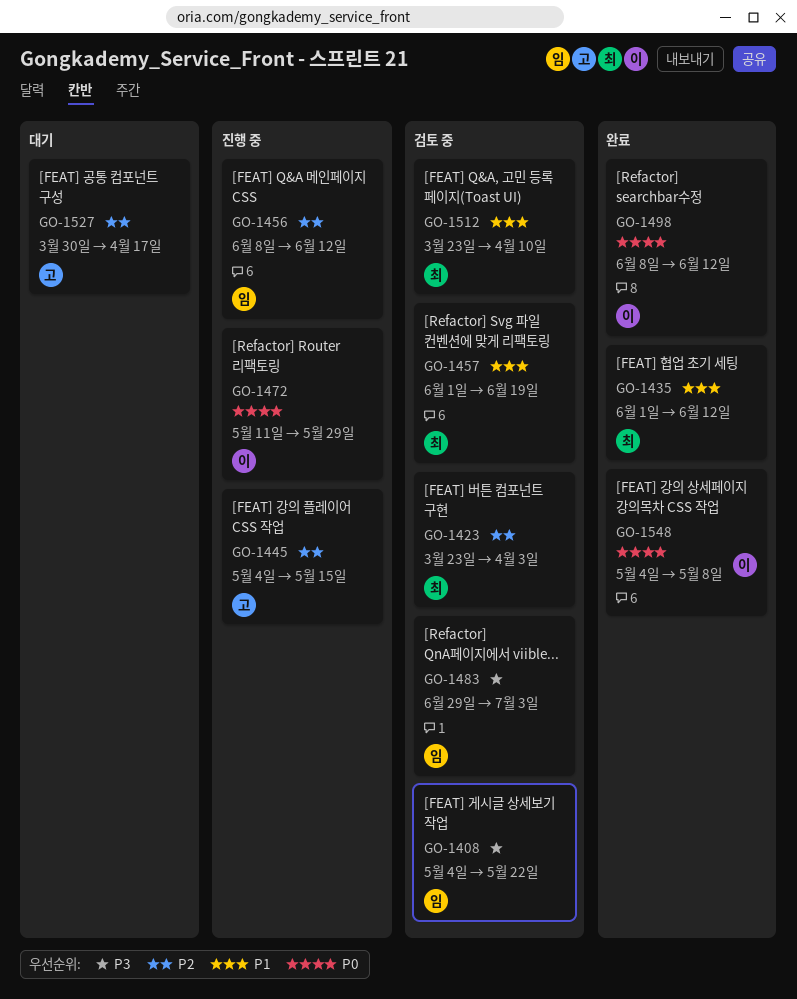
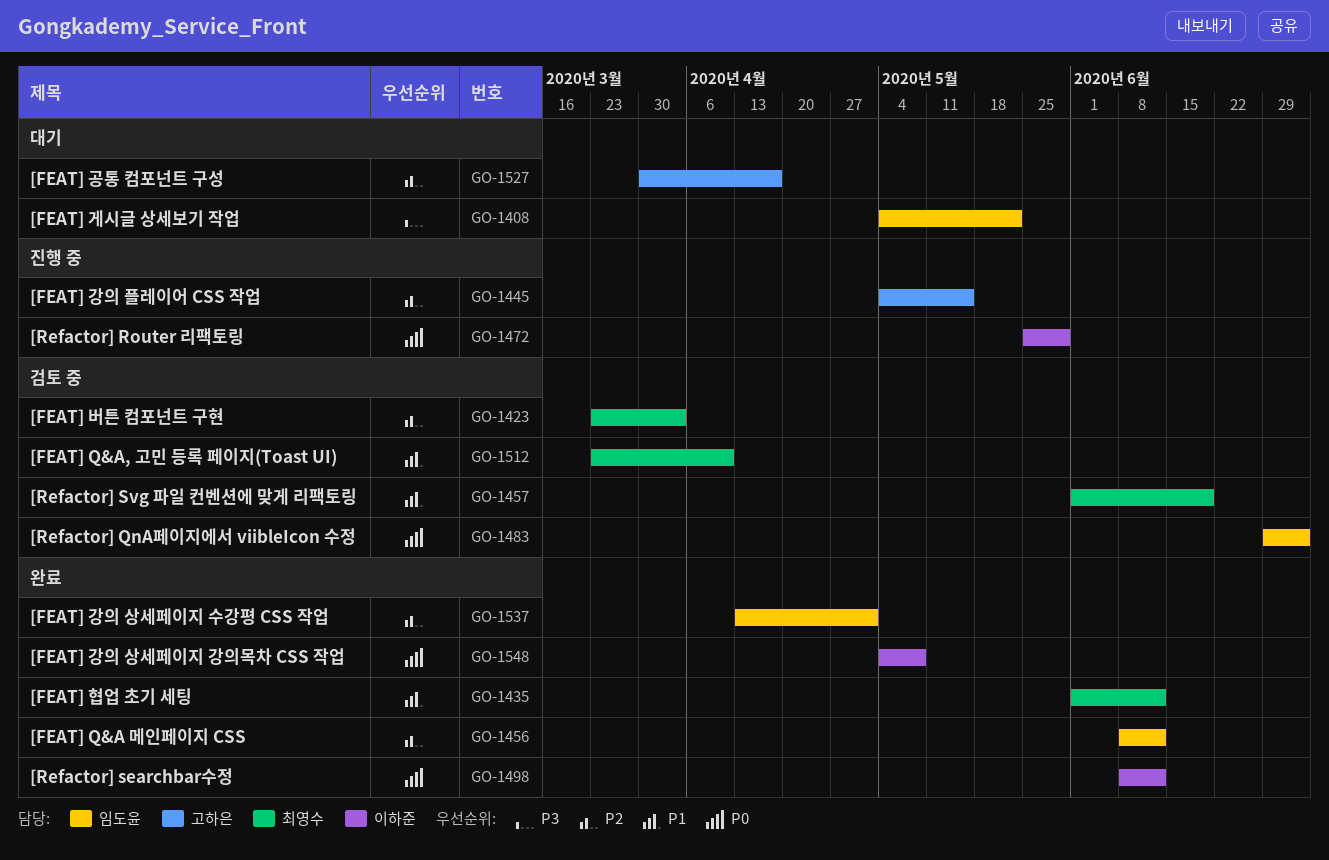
GO-1408, status: 검토 중 -> 대기
GO-1456, status: 진행 중 -> 완료
GO-1472, start: May 11 -> May 25
GO-1483, priority: P3 -> P0
GO-1537: none -> present

